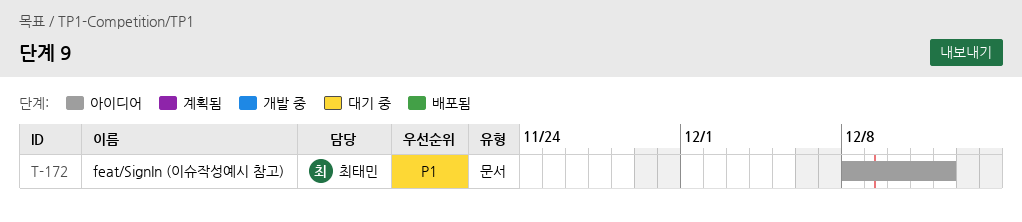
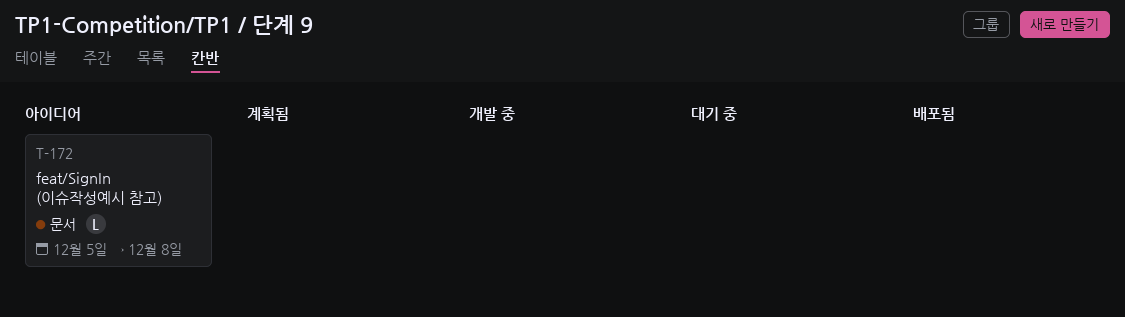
T-172, start: Dec 8 -> Dec 5
T-172, due: Dec 12 -> Dec 8

